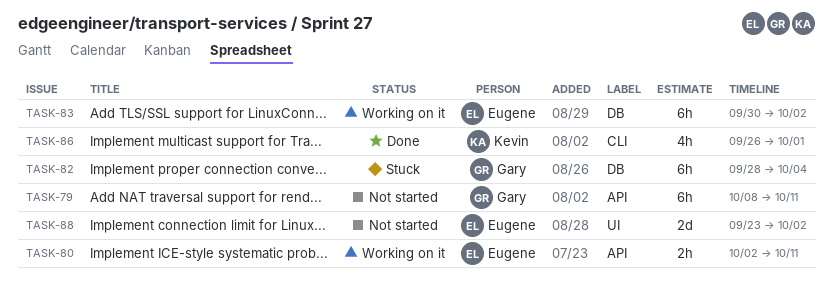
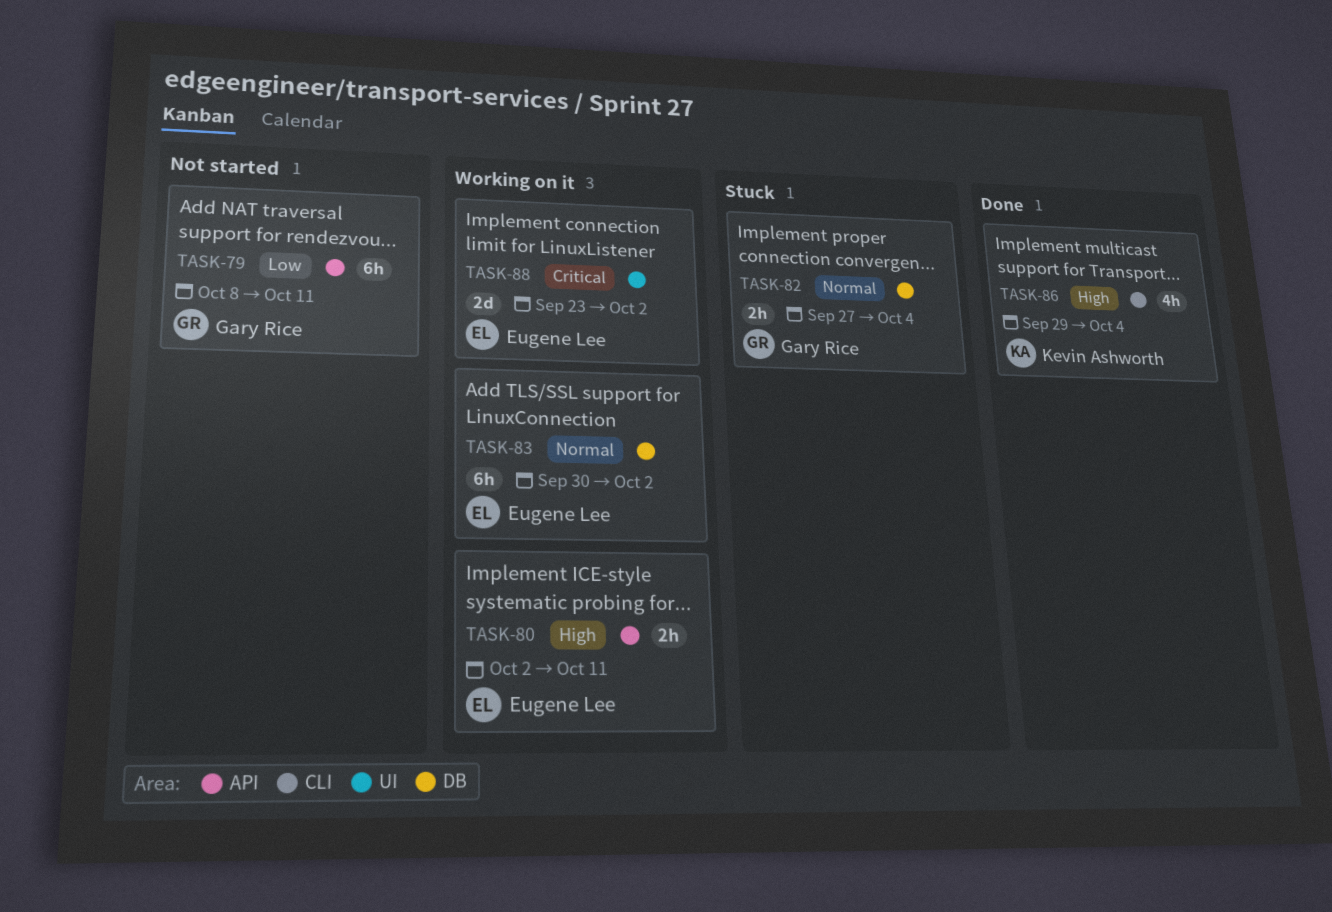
TASK-82, estimate: 6h -> 2h
TASK-82, start: Sep 28 -> Sep 27
TASK-86, start: Sep 26 -> Sep 29
TASK-86, due: Oct 1 -> Oct 4
TASK-88, status: Not started -> Working on it

